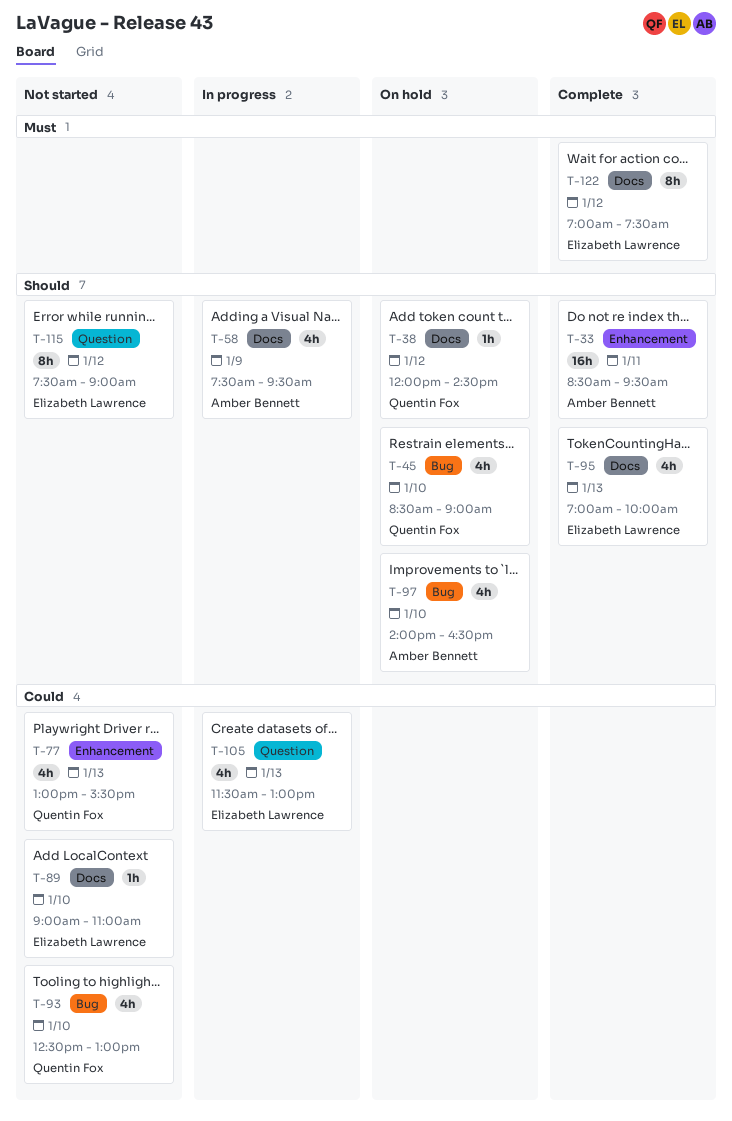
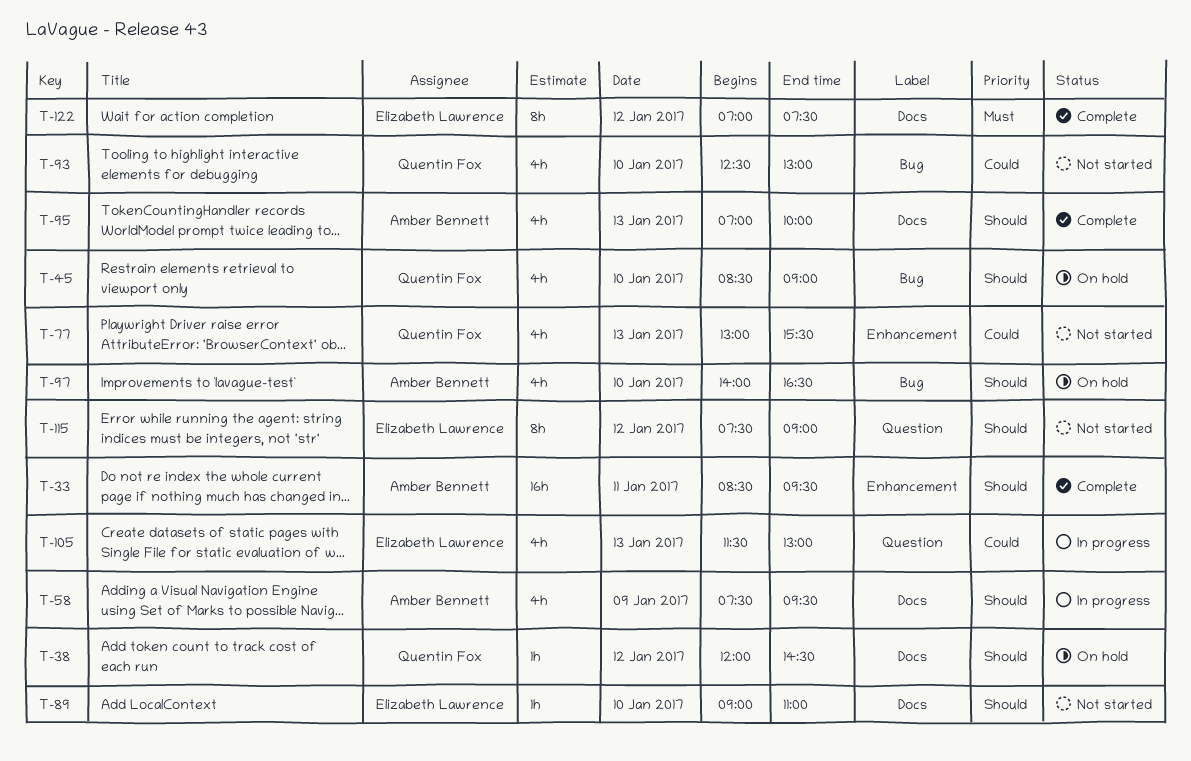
T-89, priority: Could -> Should
T-95, owner: Elizabeth Lawrence -> Amber Bennett

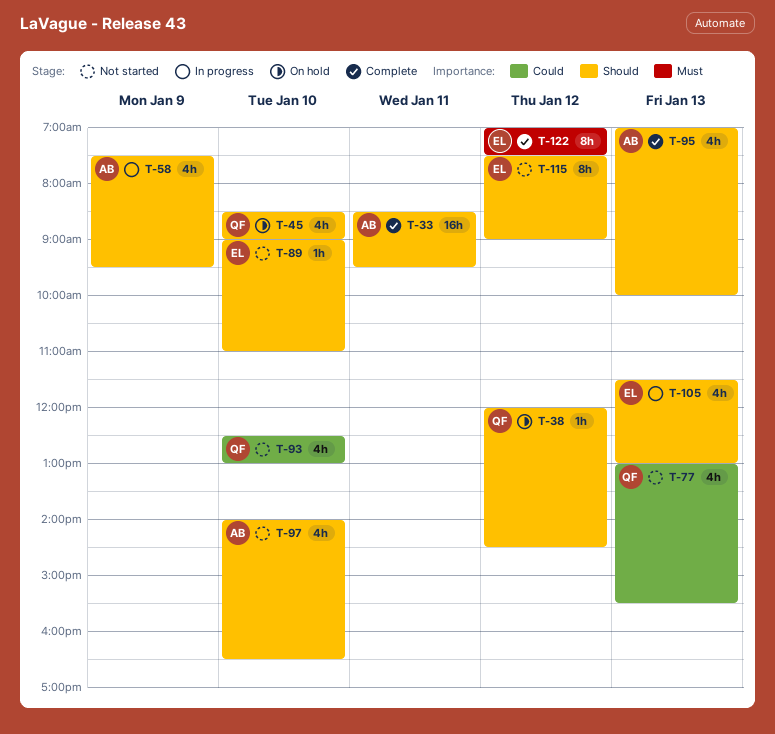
T-97, status: On hold -> Not started
T-105, priority: Could -> Should

